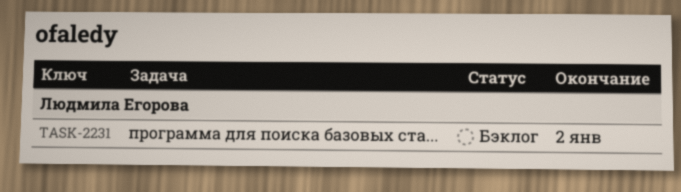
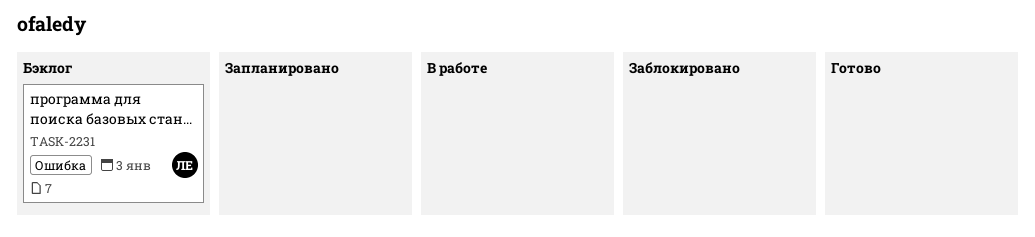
TASK-2231, due: Jan 2 -> Jan 3

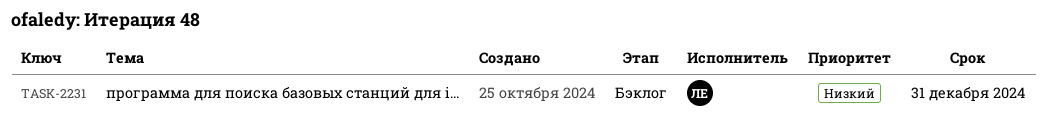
TASK-2231, due: Jan 3 -> Dec 31

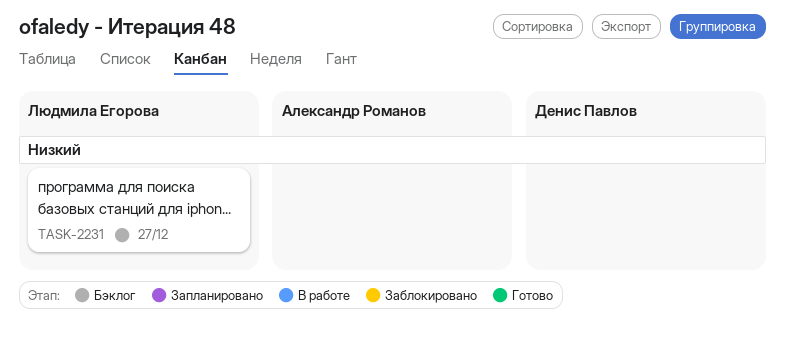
TASK-2231, due: Dec 31 -> Dec 27

